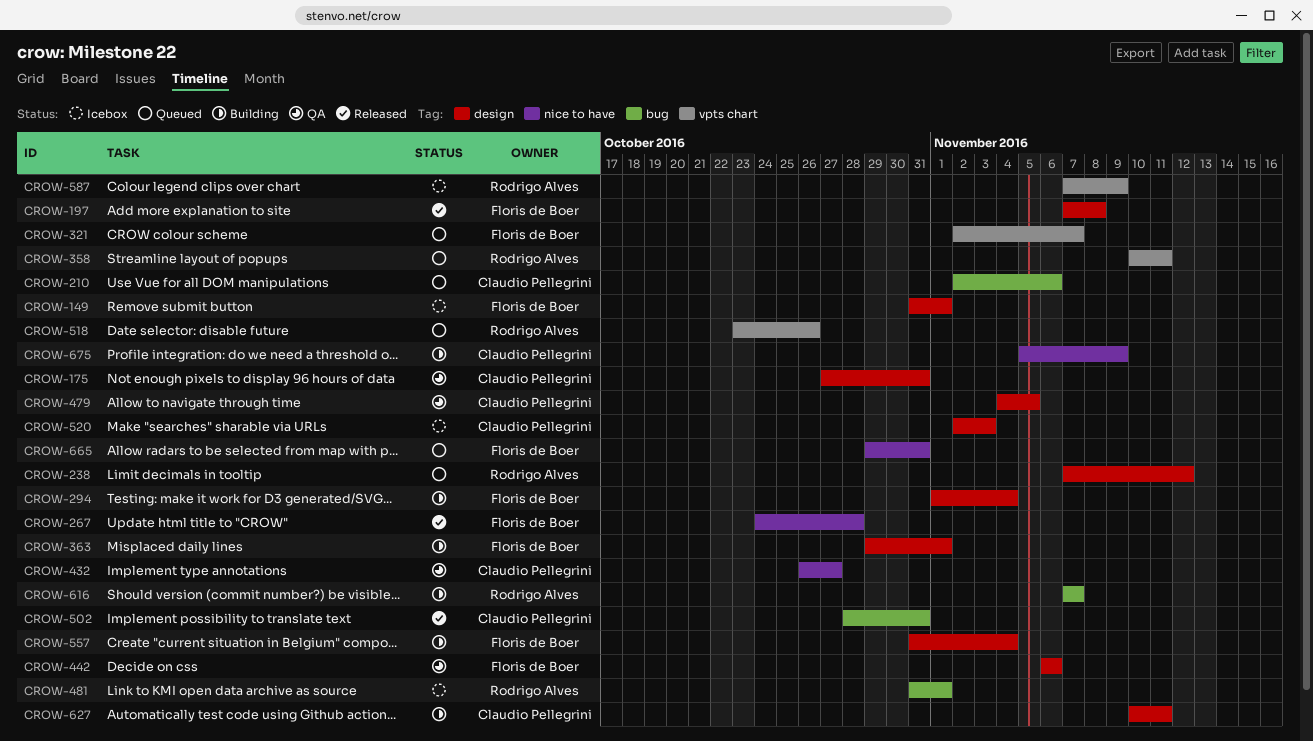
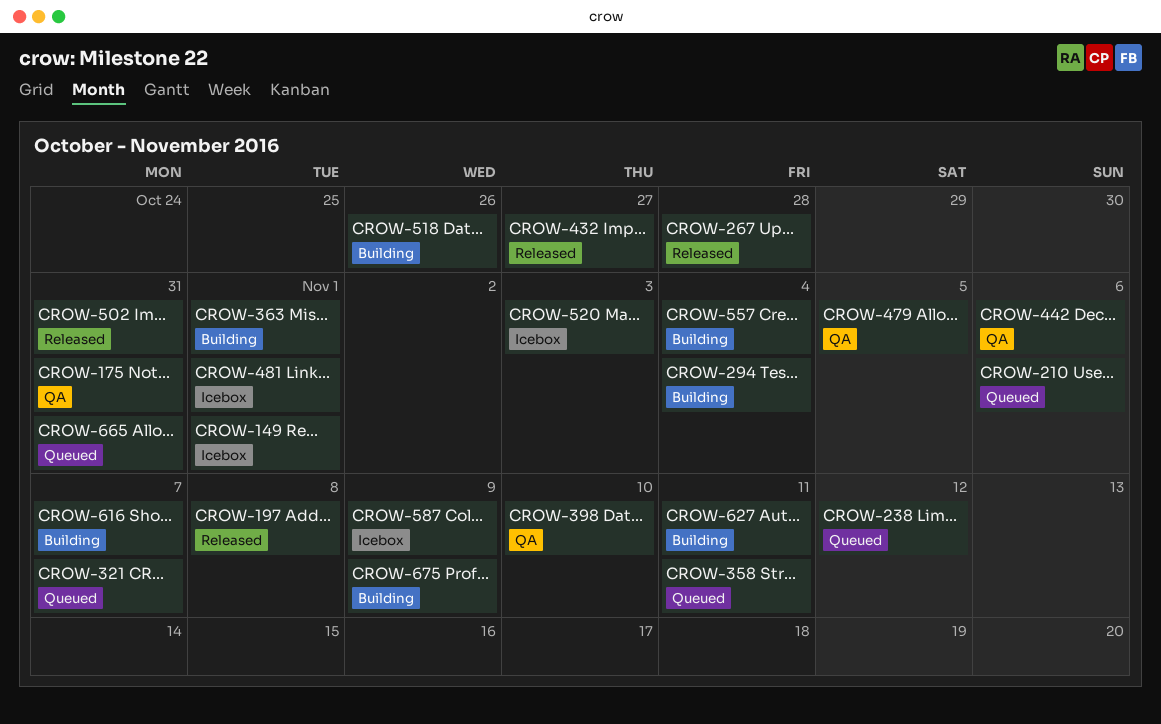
CROW-398: none -> present
CROW-432, status: QA -> Released
CROW-518, status: Queued -> Building

